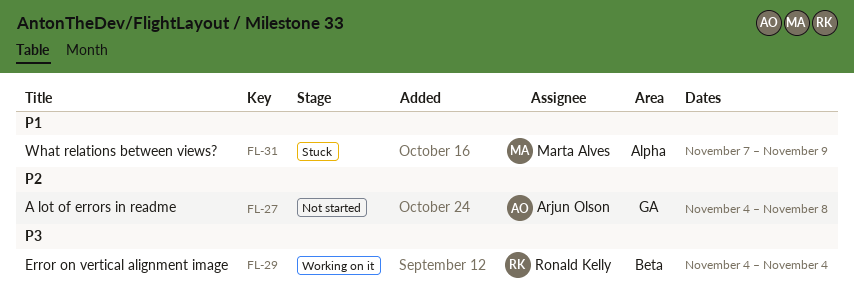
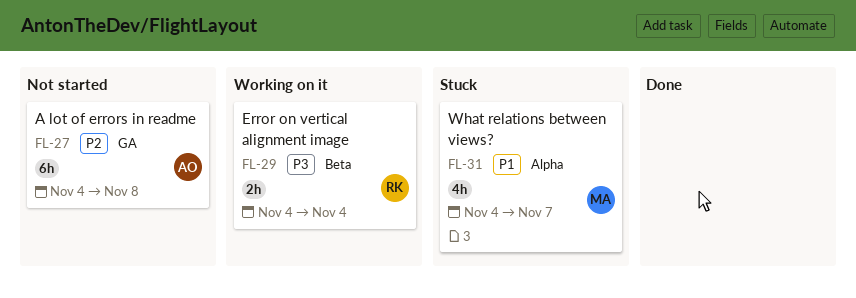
FL-31, start: Nov 7 -> Nov 4
FL-31, due: Nov 9 -> Nov 7

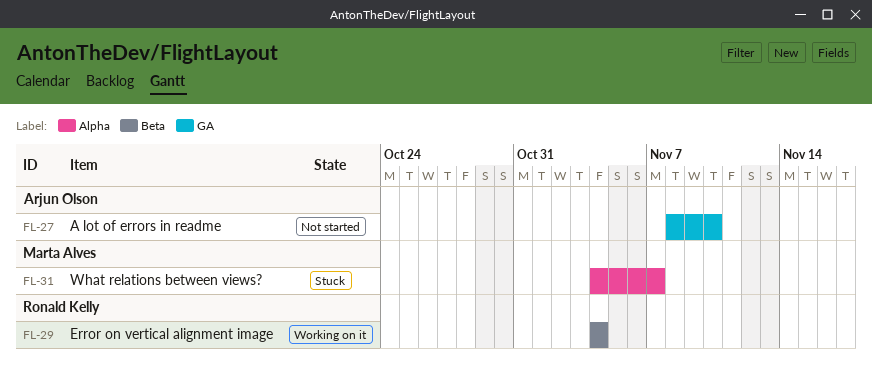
FL-27, start: Nov 4 -> Nov 8
FL-27, due: Nov 8 -> Nov 10

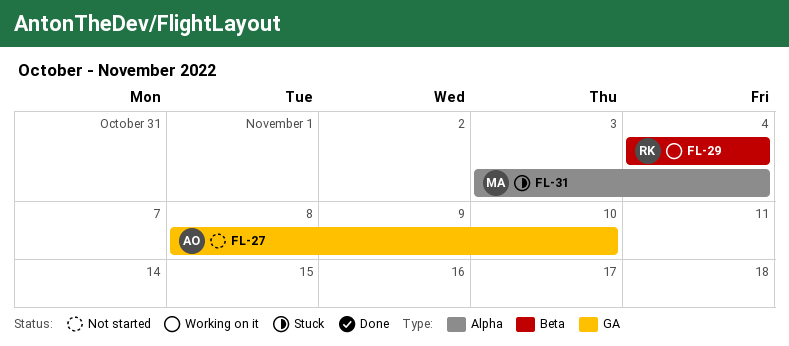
FL-31, start: Nov 4 -> Nov 3
FL-31, due: Nov 7 -> Nov 4

